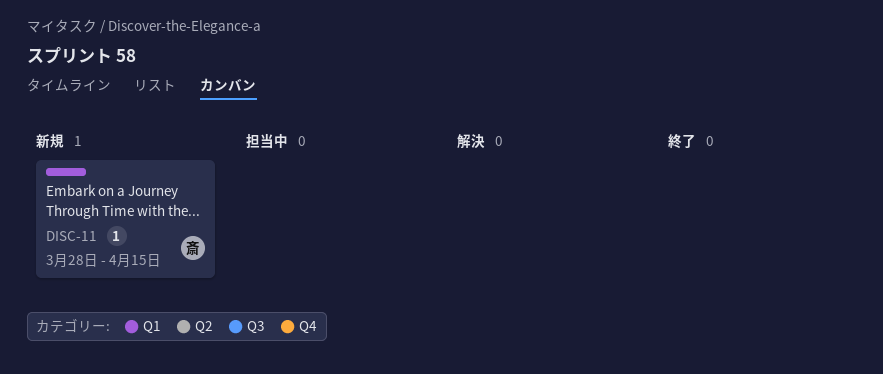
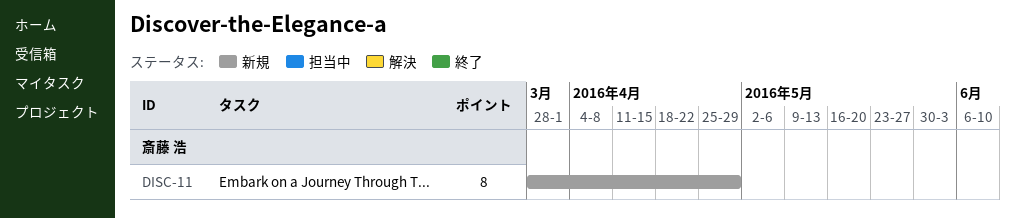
DISC-11, estimate: 1 -> 8
DISC-11, due: Apr 15 -> Apr 29

